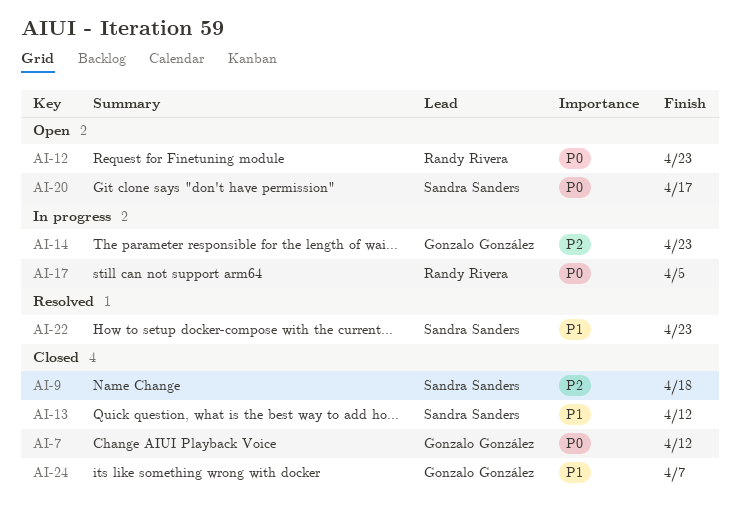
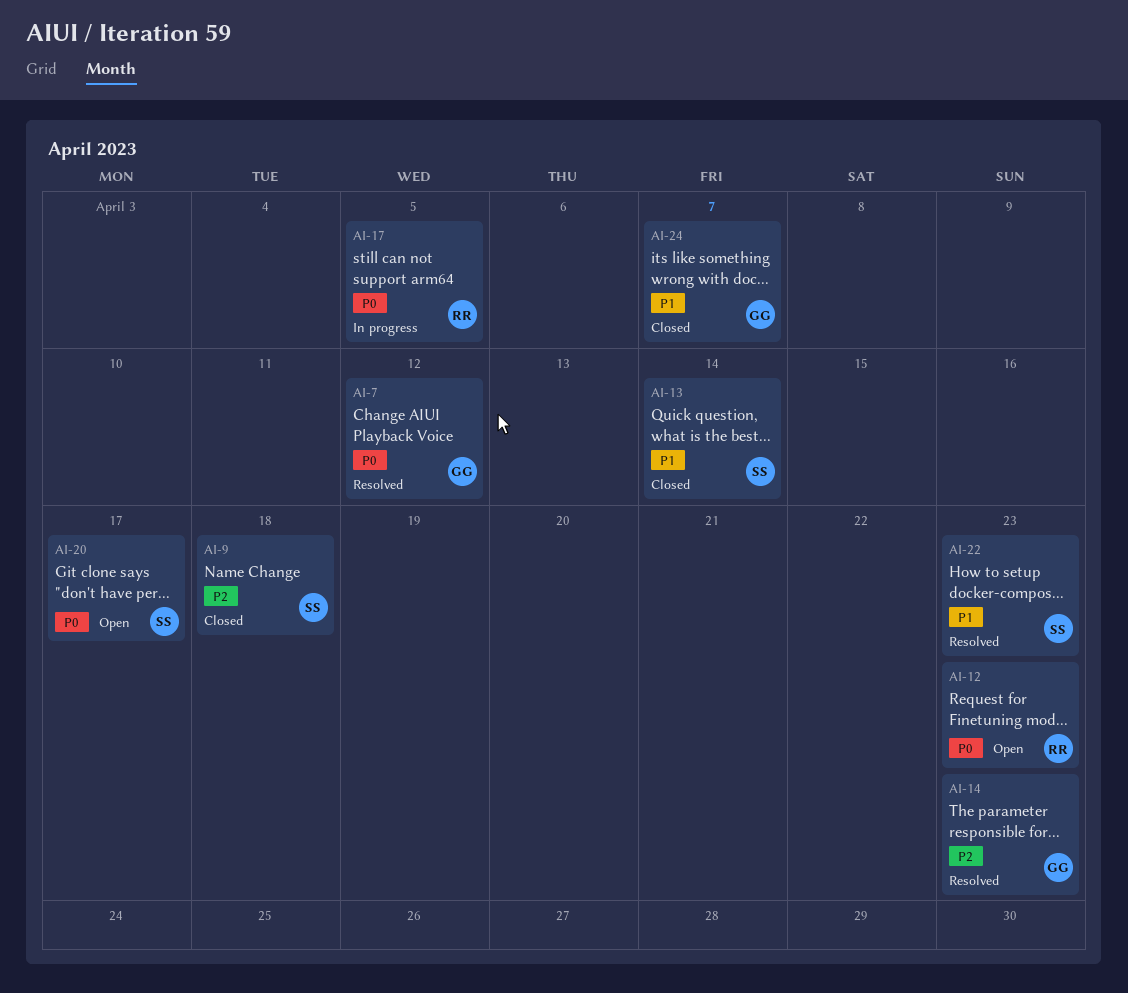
AI-7, status: Closed -> Resolved
AI-13, due: Apr 12 -> Apr 14
AI-14, status: In progress -> Resolved

